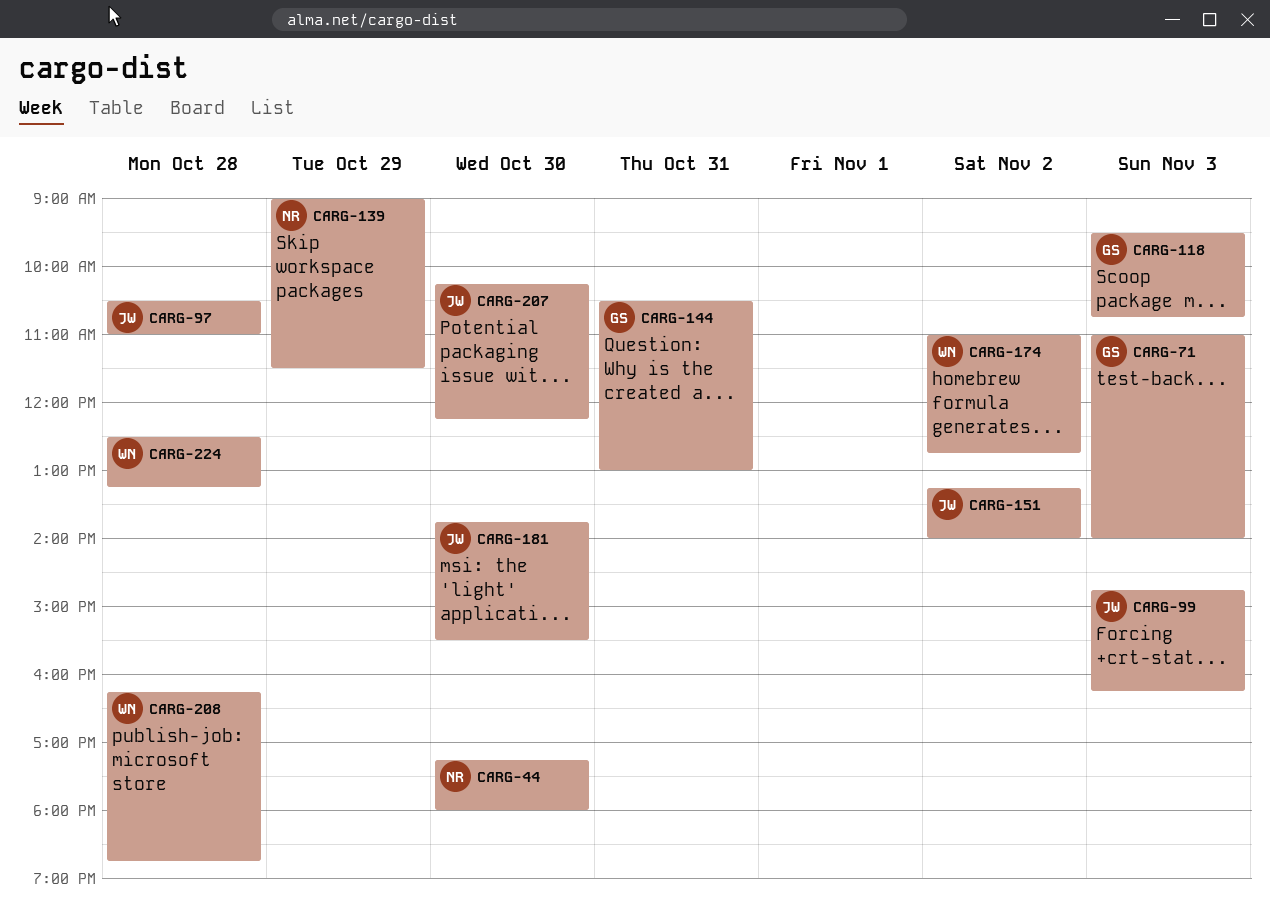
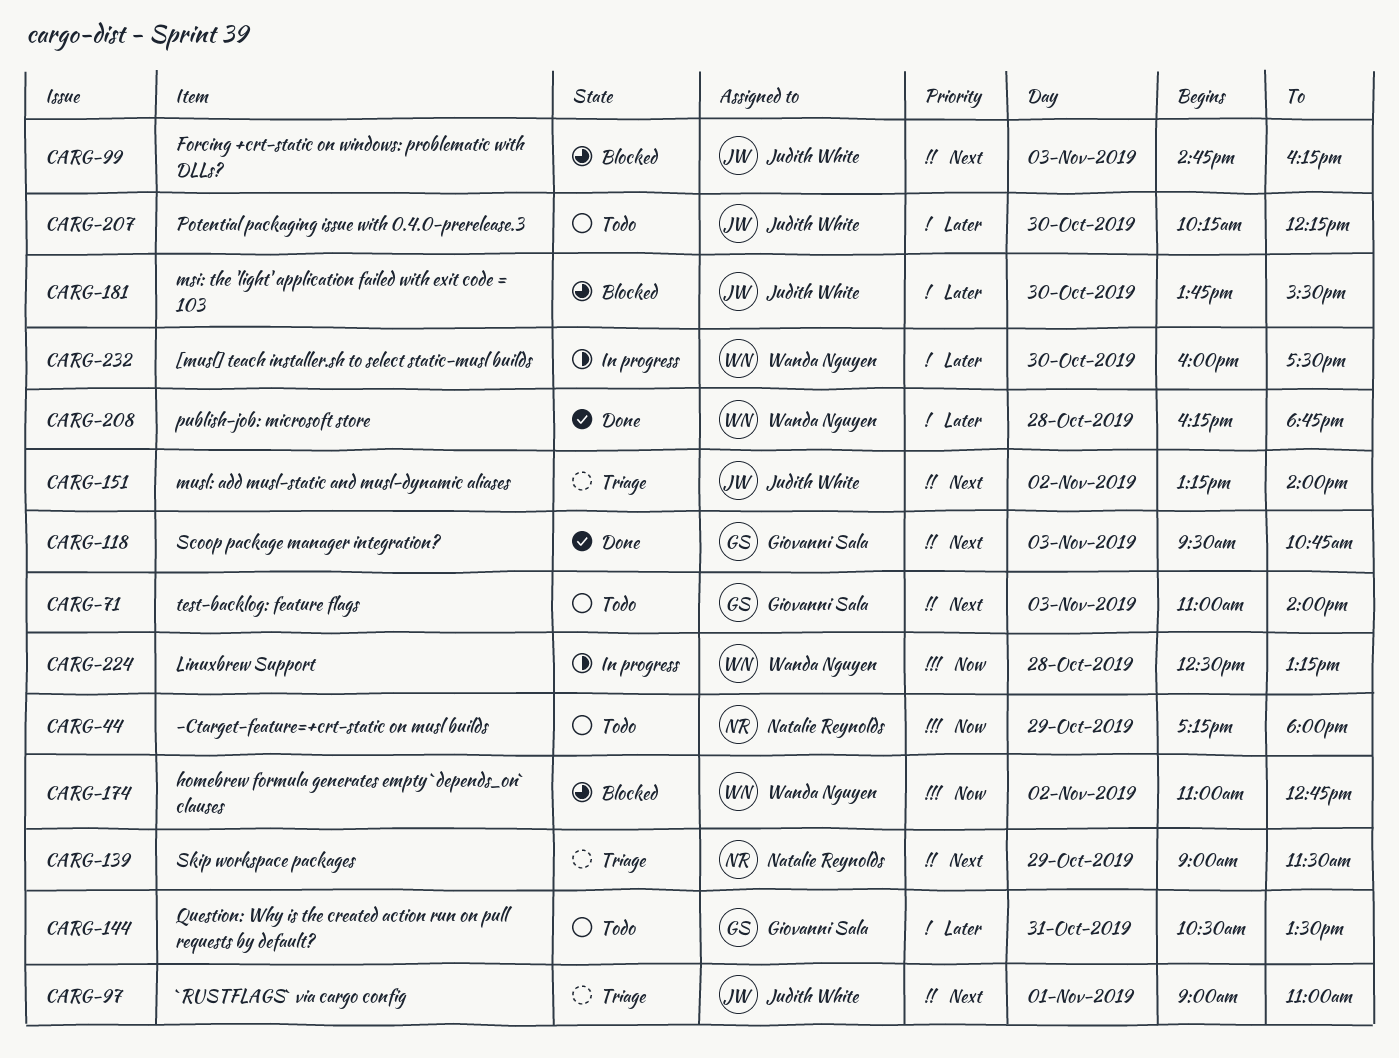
CARG-44, day: Oct 30 -> Oct 29
CARG-97, day: Oct 28 -> Nov 1
CARG-97, begins: 10:30 -> 09:00
CARG-144, ends: 13:00 -> 13:30
CARG-232: none -> present

